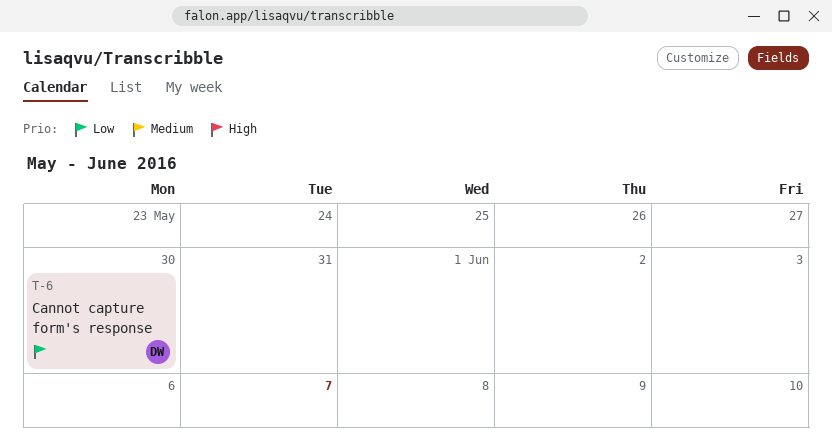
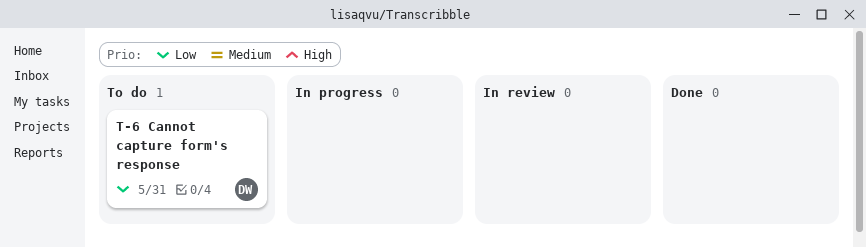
T-6, due: May 30 -> May 31

